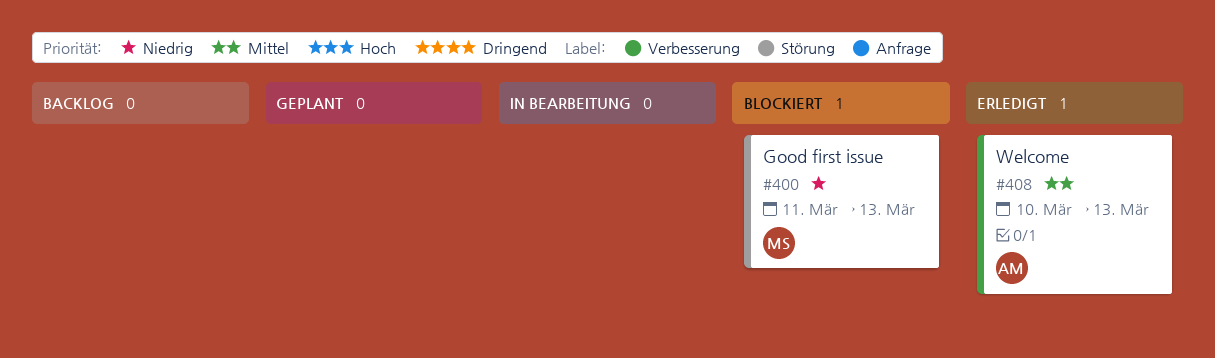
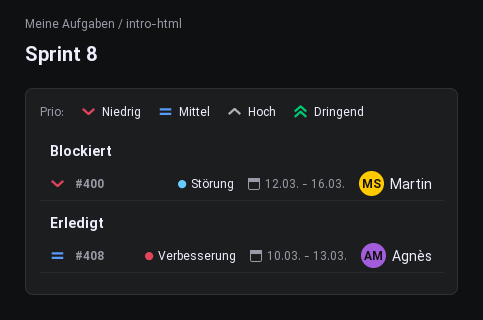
#400, start: Mar 11 -> Mar 12
#400, due: Mar 13 -> Mar 16

